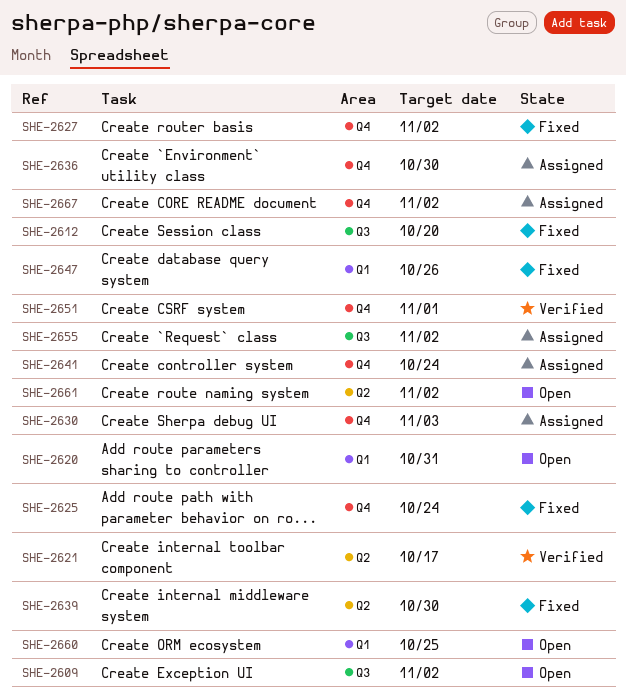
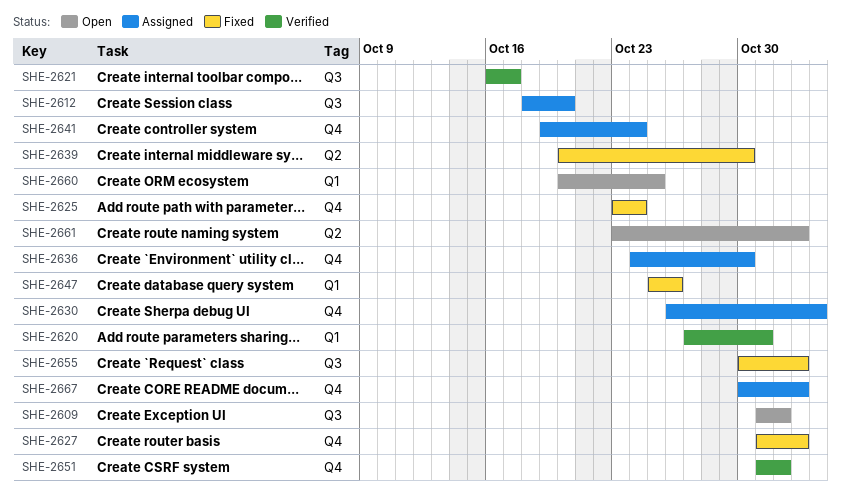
SHE-2609, due: Nov 2 -> Nov 1
SHE-2612, status: Fixed -> Assigned
SHE-2620, status: Open -> Verified
SHE-2621, label: Q2 -> Q3
SHE-2655, status: Assigned -> Fixed

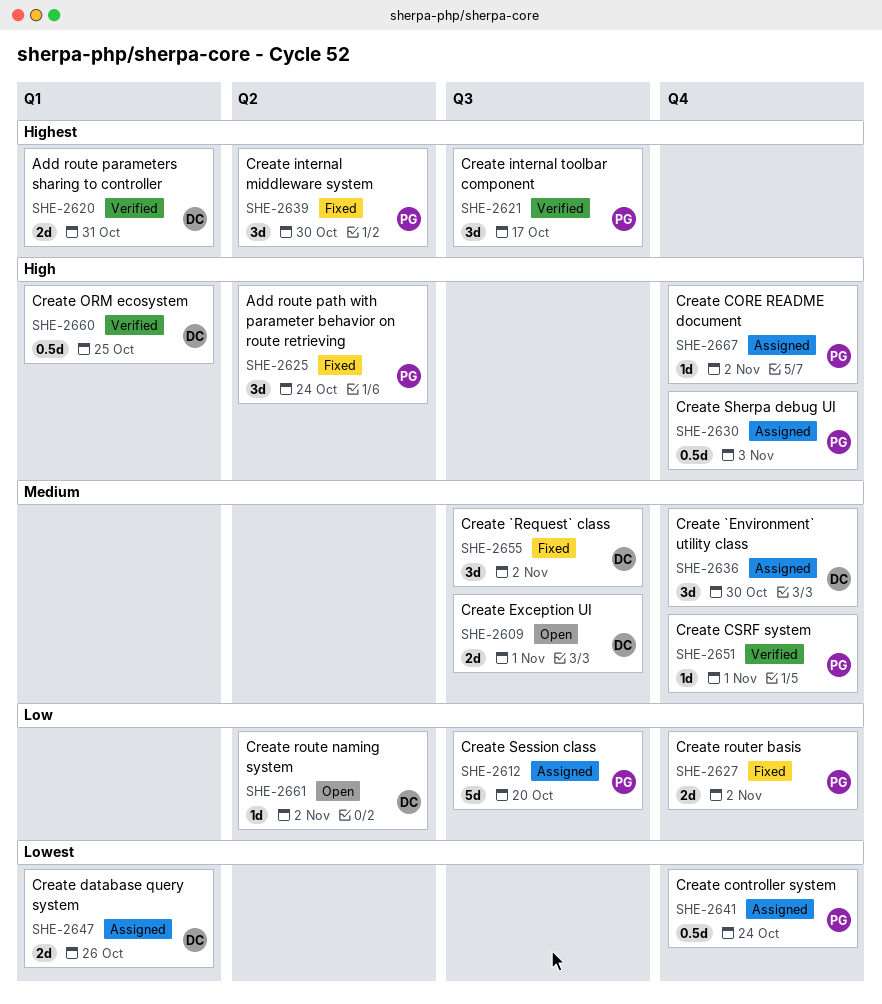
SHE-2625, label: Q4 -> Q2
SHE-2647, status: Fixed -> Assigned
SHE-2660, status: Open -> Verified

